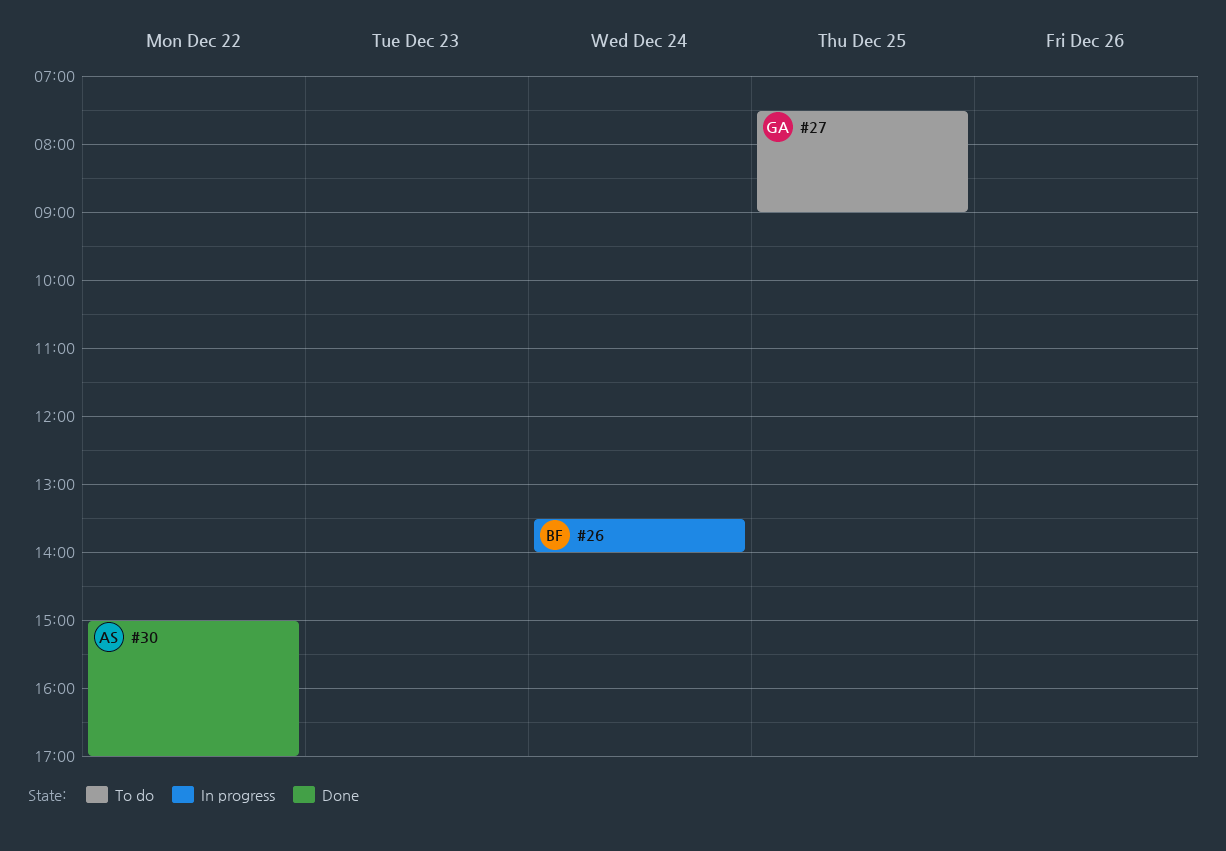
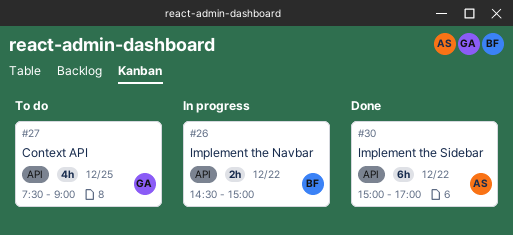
#26, day: Dec 24 -> Dec 22
#26, begins: 13:30 -> 14:30
#26, ends: 14:00 -> 15:00

